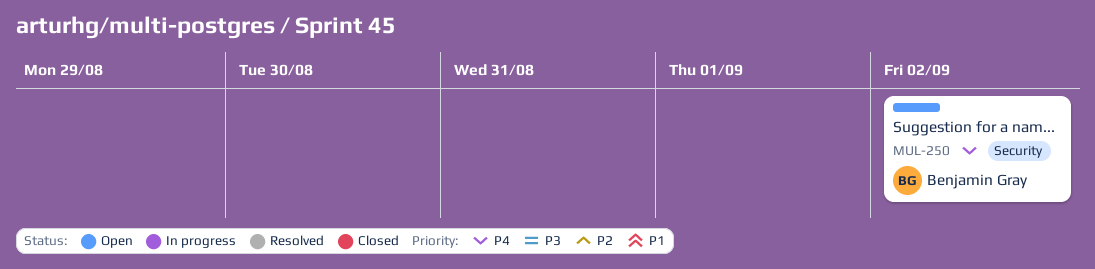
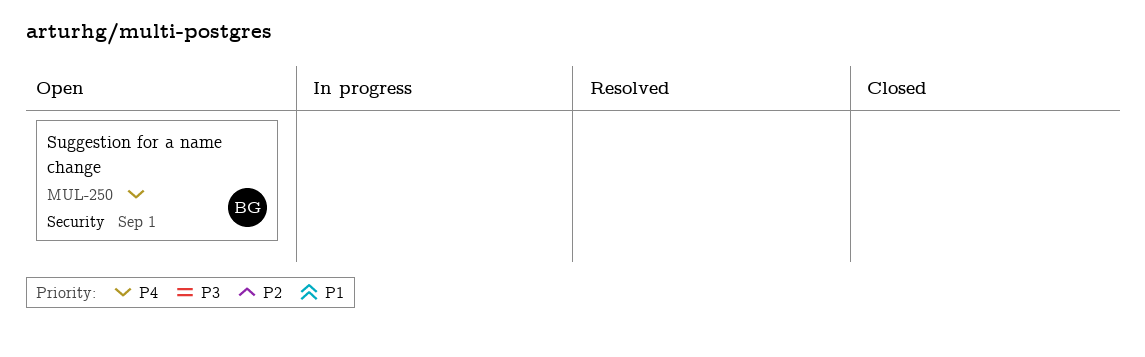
MUL-250, due: Sep 2 -> Sep 1

